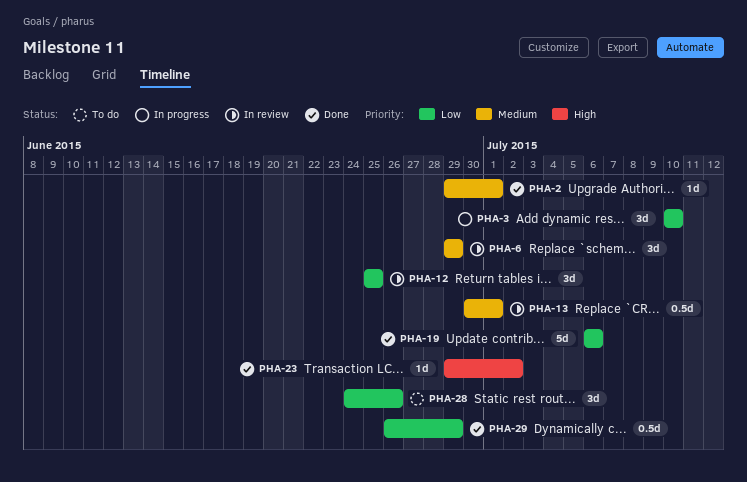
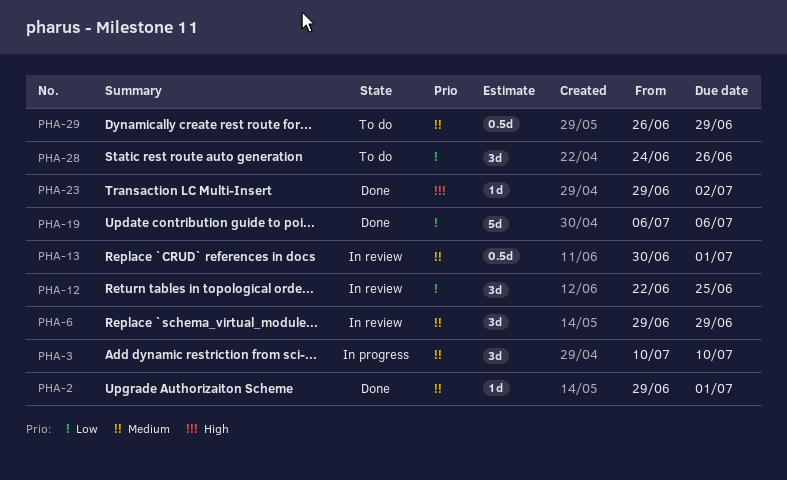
PHA-3, priority: Low -> Medium
PHA-12, start: Jun 25 -> Jun 22
PHA-29, status: Done -> To do
PHA-29, priority: Low -> Medium

